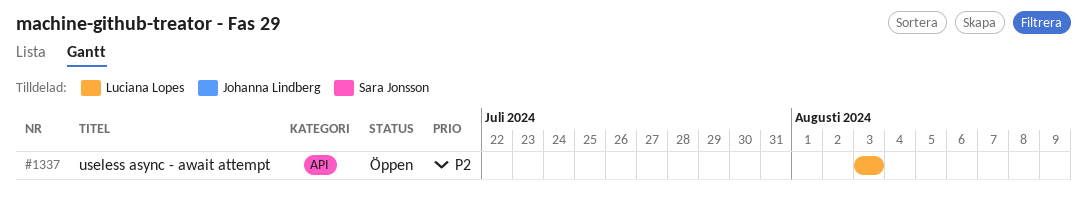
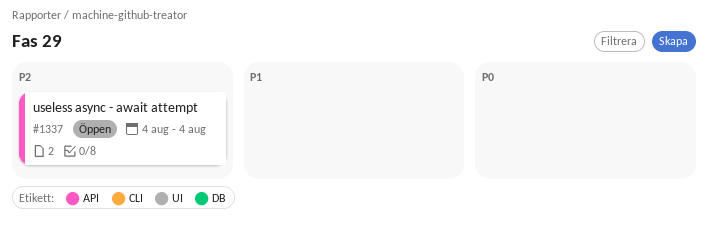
#1337, start: Aug 3 -> Aug 4
#1337, due: Aug 3 -> Aug 4

